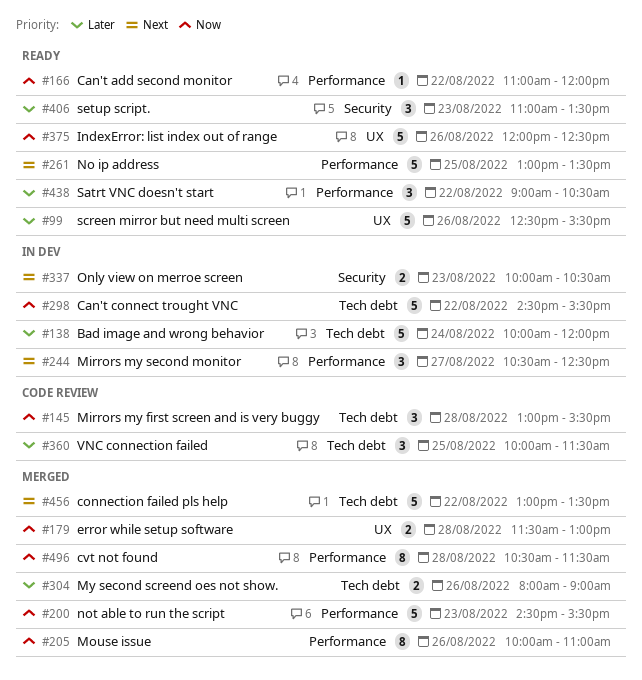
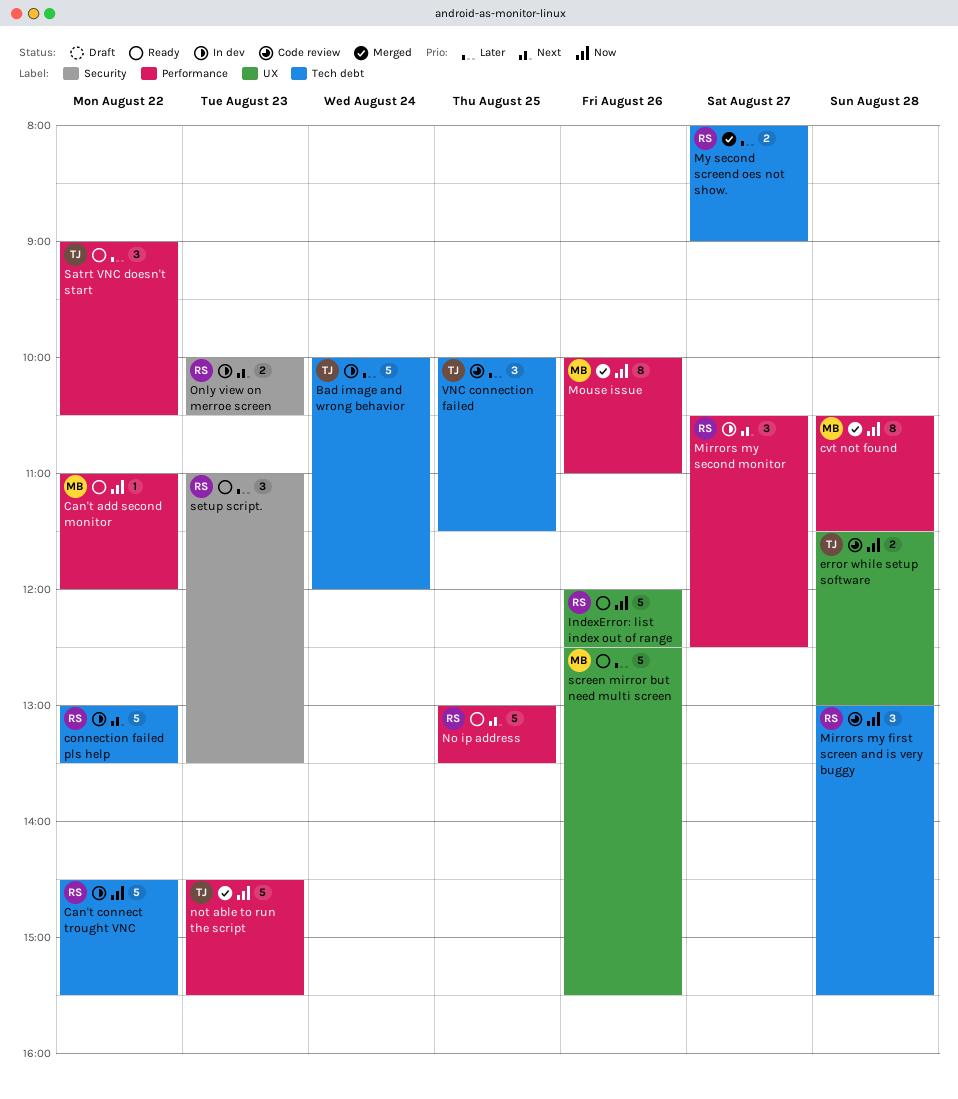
connection failed pls help, status: Merged -> In dev
error while setup software, status: Merged -> Code review
My second screend oes not show., day: Aug 26 -> Aug 27

